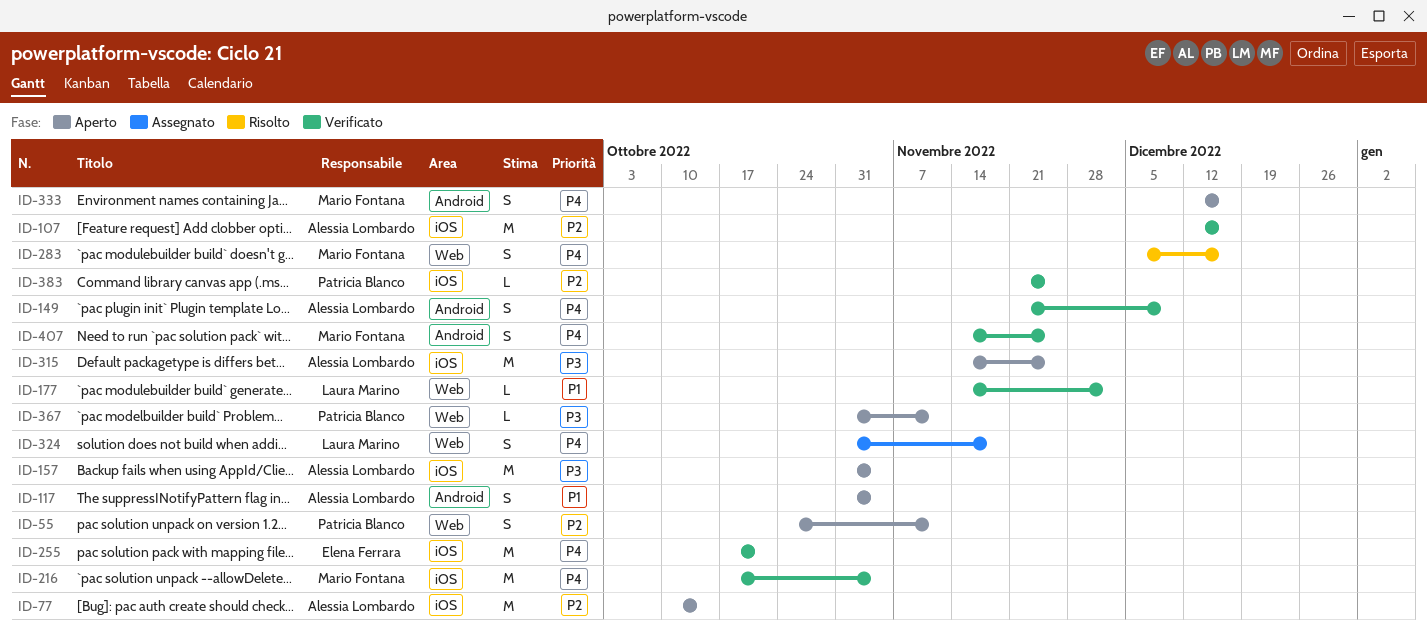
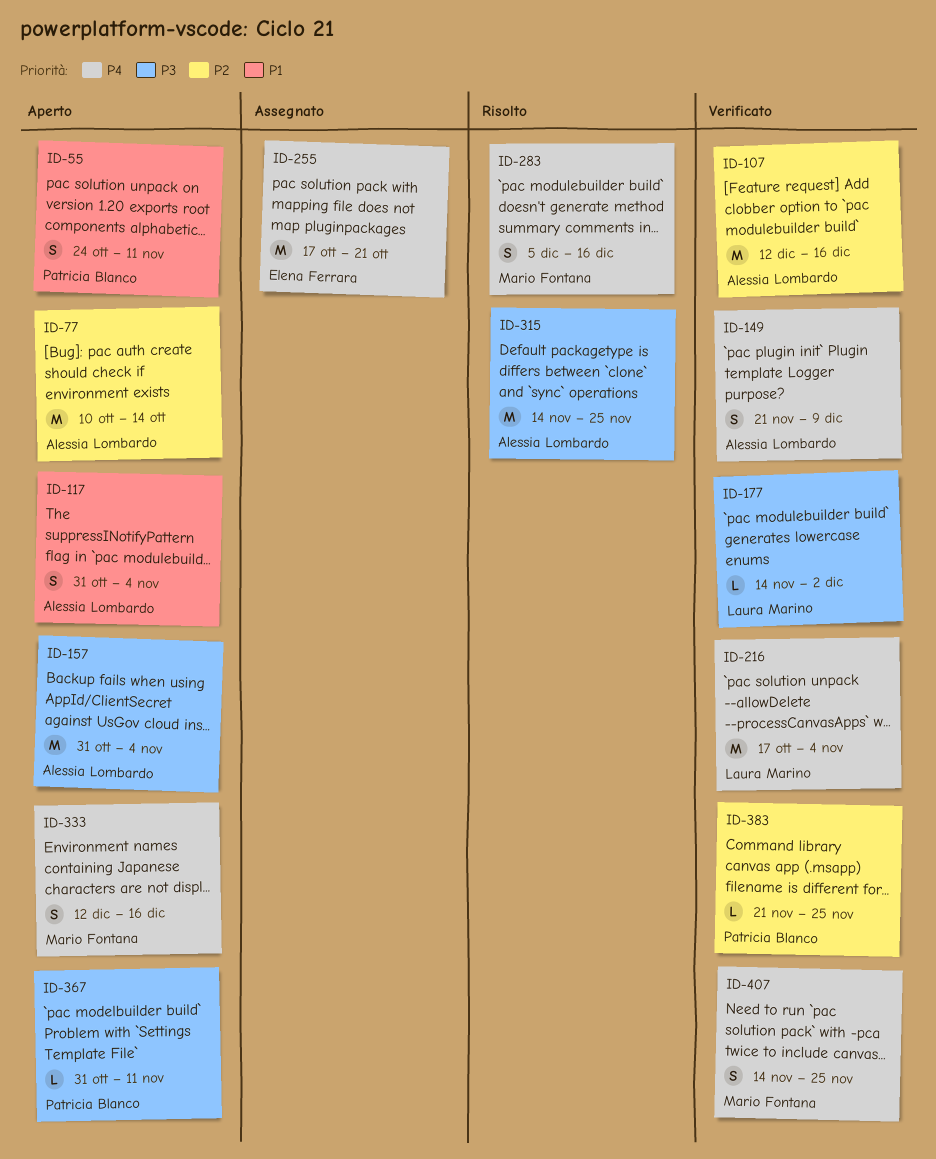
ID-55, priority: P2 -> P1
ID-177, priority: P1 -> P3
ID-216, owner: Mario Fontana -> Laura Marino
ID-255, status: Verificato -> Assegnato
ID-315, status: Aperto -> Risolto
ID-324: present -> none

